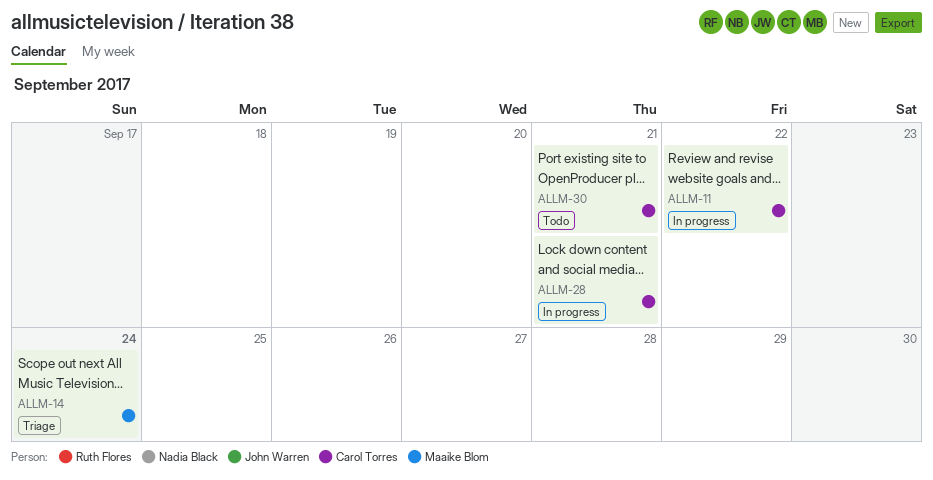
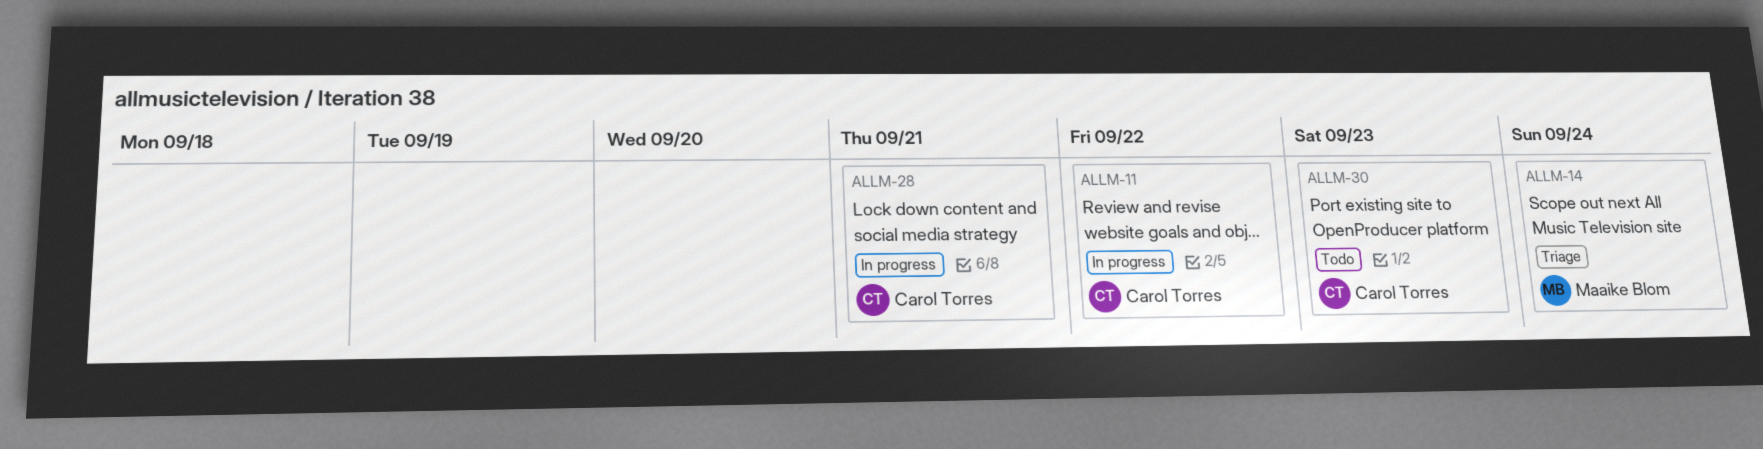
ALLM-30, due: Sep 21 -> Sep 23

